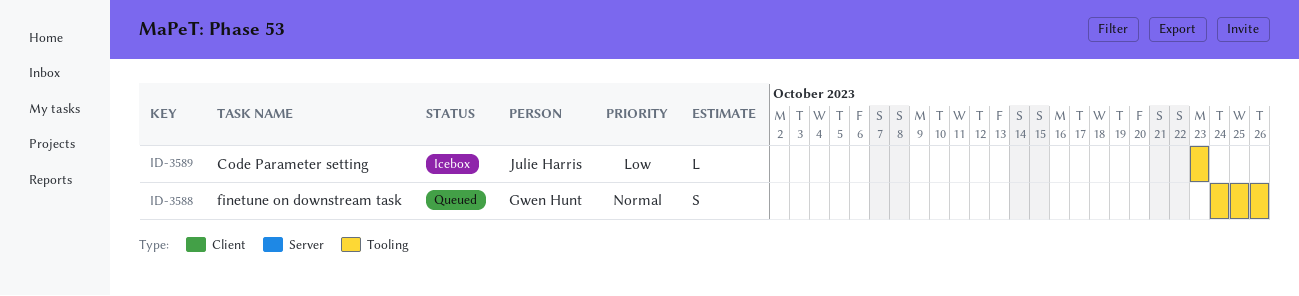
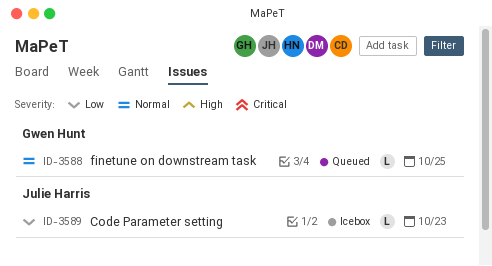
ID-3588, estimate: S -> L
ID-3588, due: Oct 26 -> Oct 25

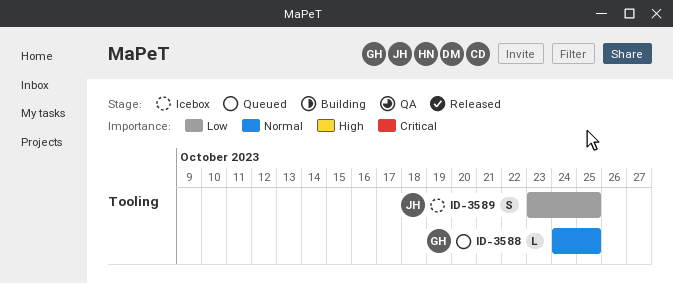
ID-3589, estimate: L -> S
ID-3589, due: Oct 23 -> Oct 25

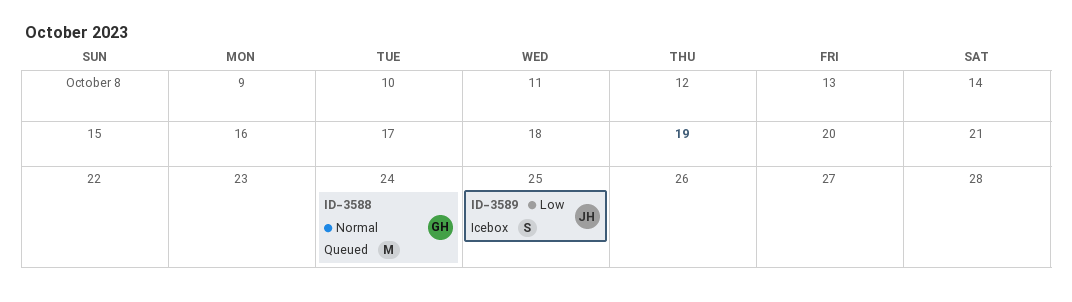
ID-3588, estimate: L -> M
ID-3588, due: Oct 25 -> Oct 24

